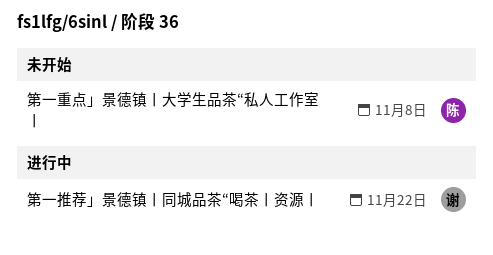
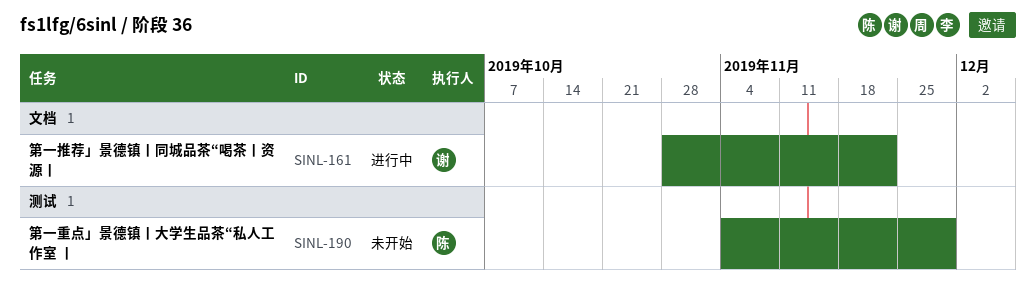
第一重点」景德镇丨大学生品茶“私人工作室 丨, due: Nov 8 -> Nov 29

